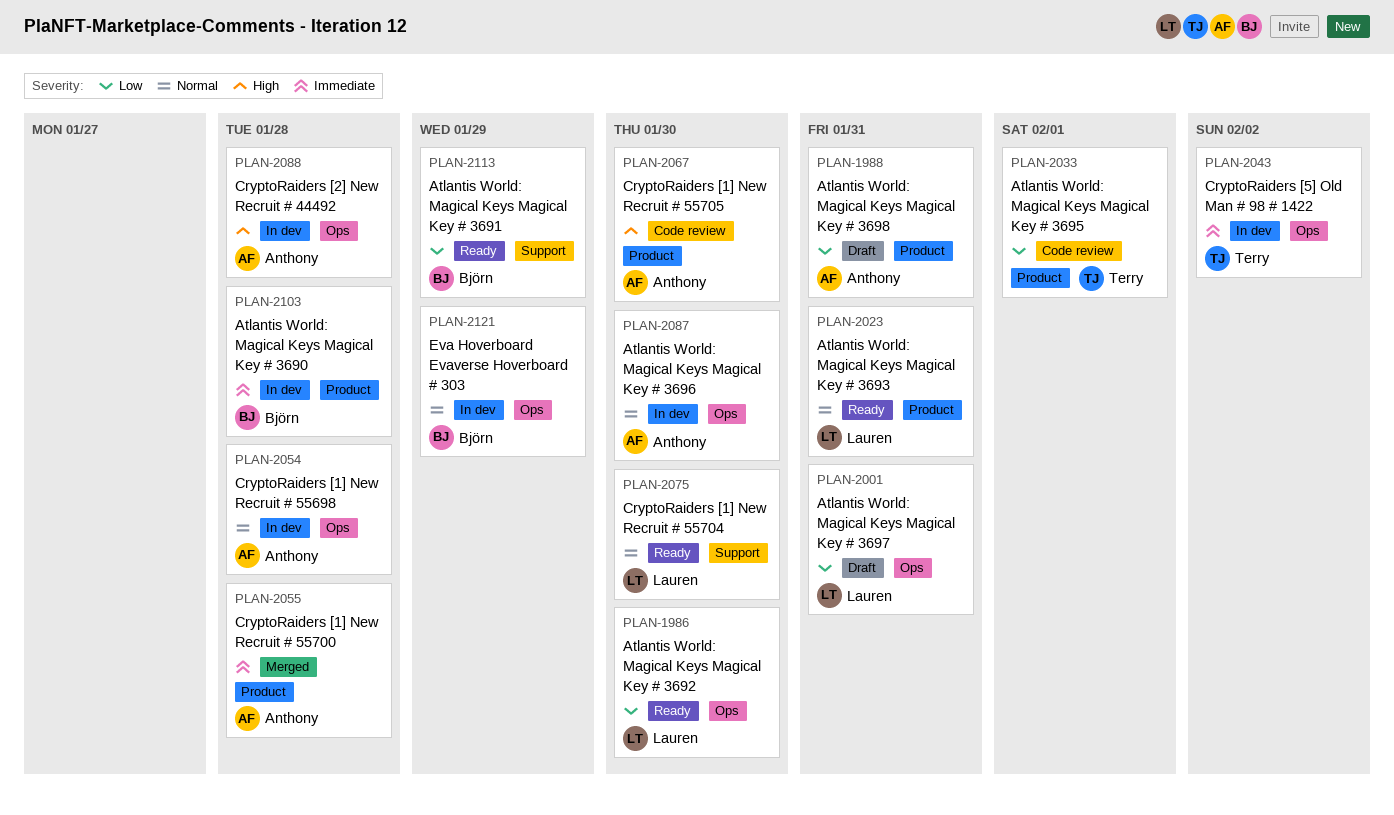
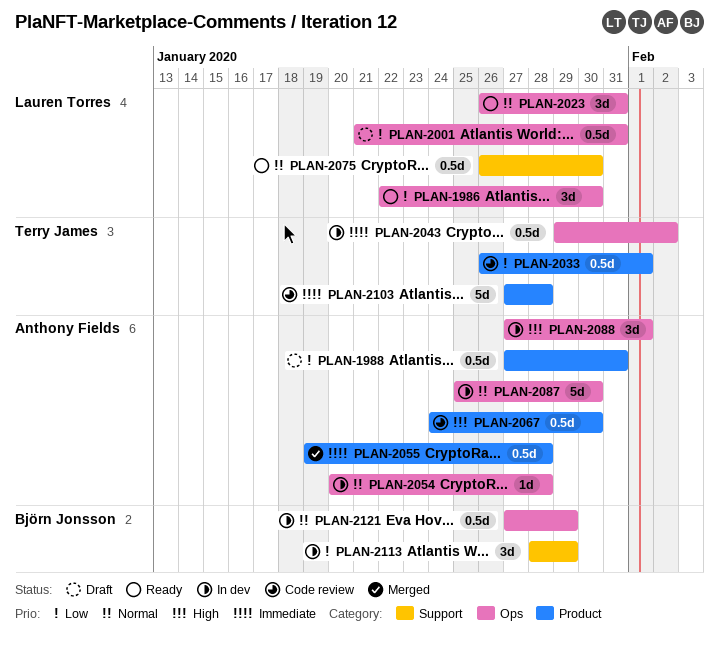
PLAN-2023, label: Product -> Ops
PLAN-2088, due: Jan 28 -> Feb 1
PLAN-2103, status: In dev -> Code review
PLAN-2103, owner: Björn Jonsson -> Terry James
PLAN-2113, status: Ready -> In dev

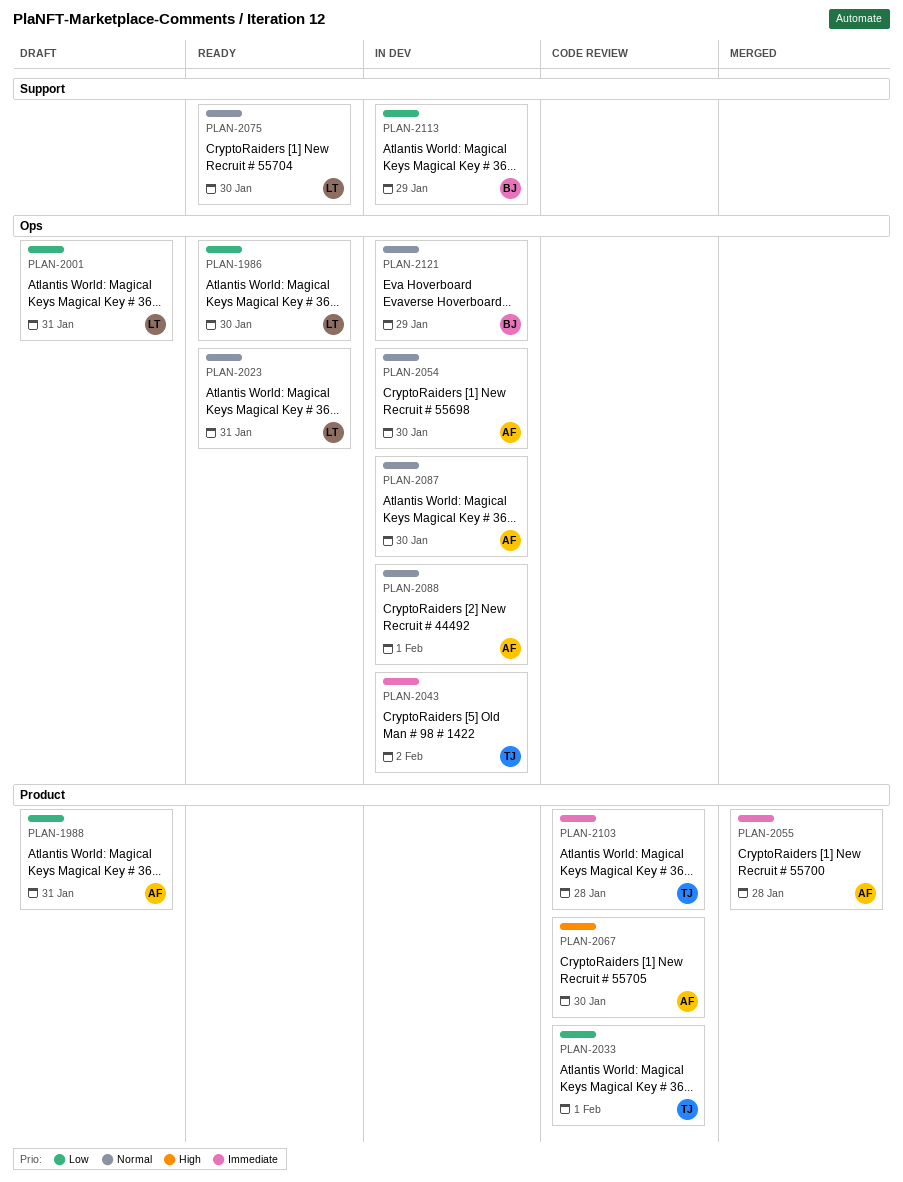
PLAN-2054, due: Jan 28 -> Jan 30
PLAN-2088, priority: High -> Normal

